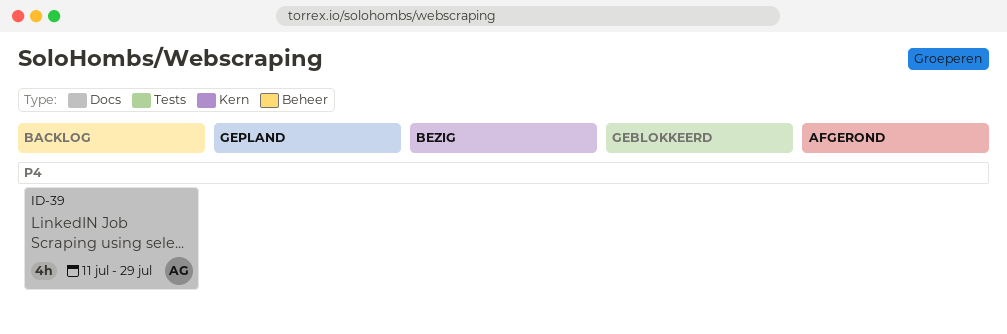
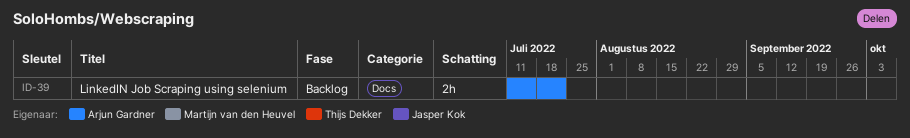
ID-39, estimate: 4h -> 2h
ID-39, due: Jul 29 -> Jul 22

